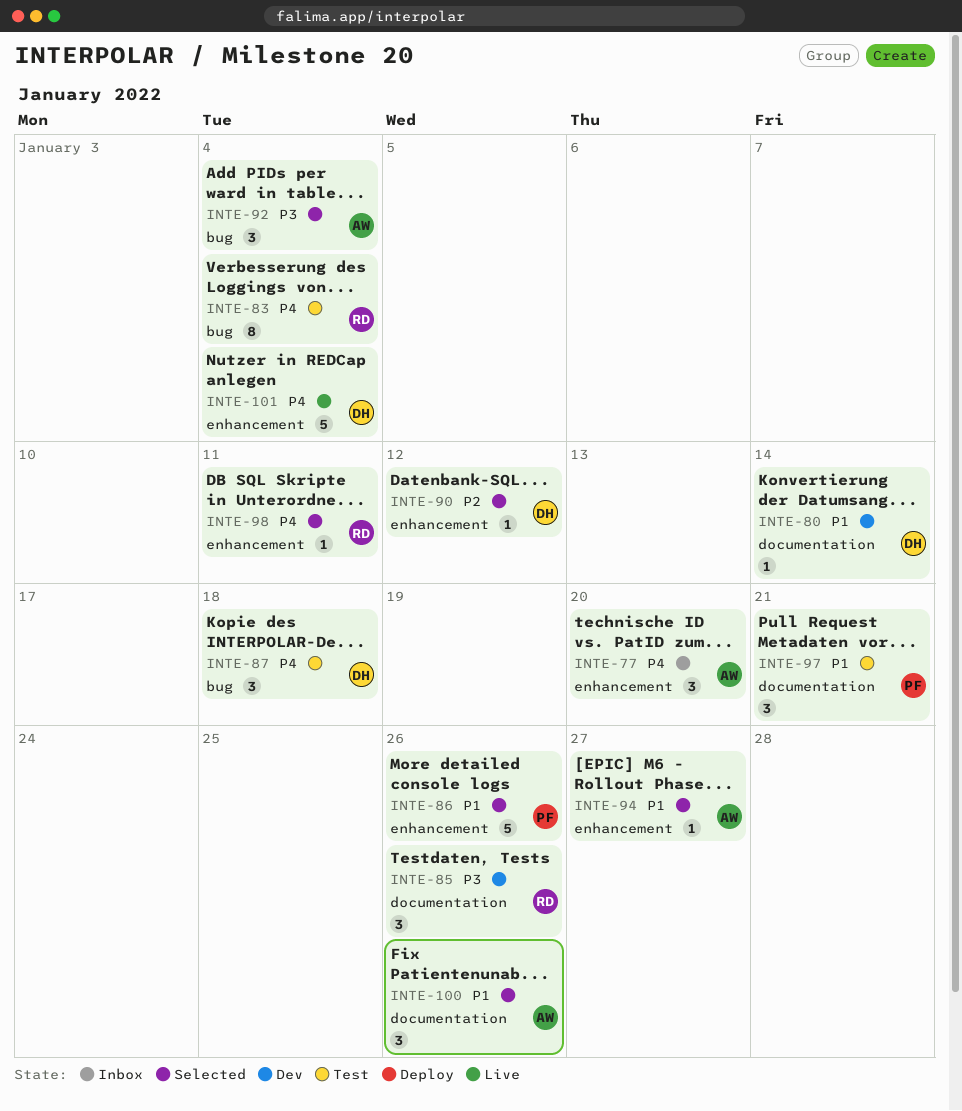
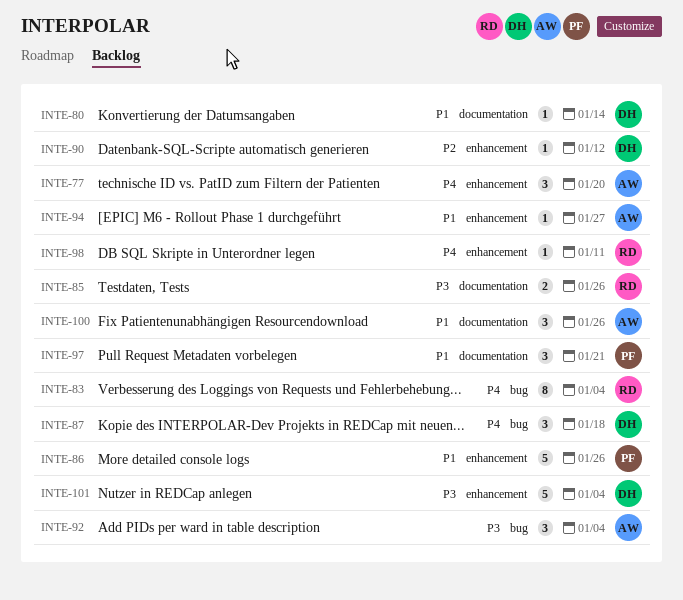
INTE-85, estimate: 3 -> 2
INTE-101, priority: P4 -> P3

